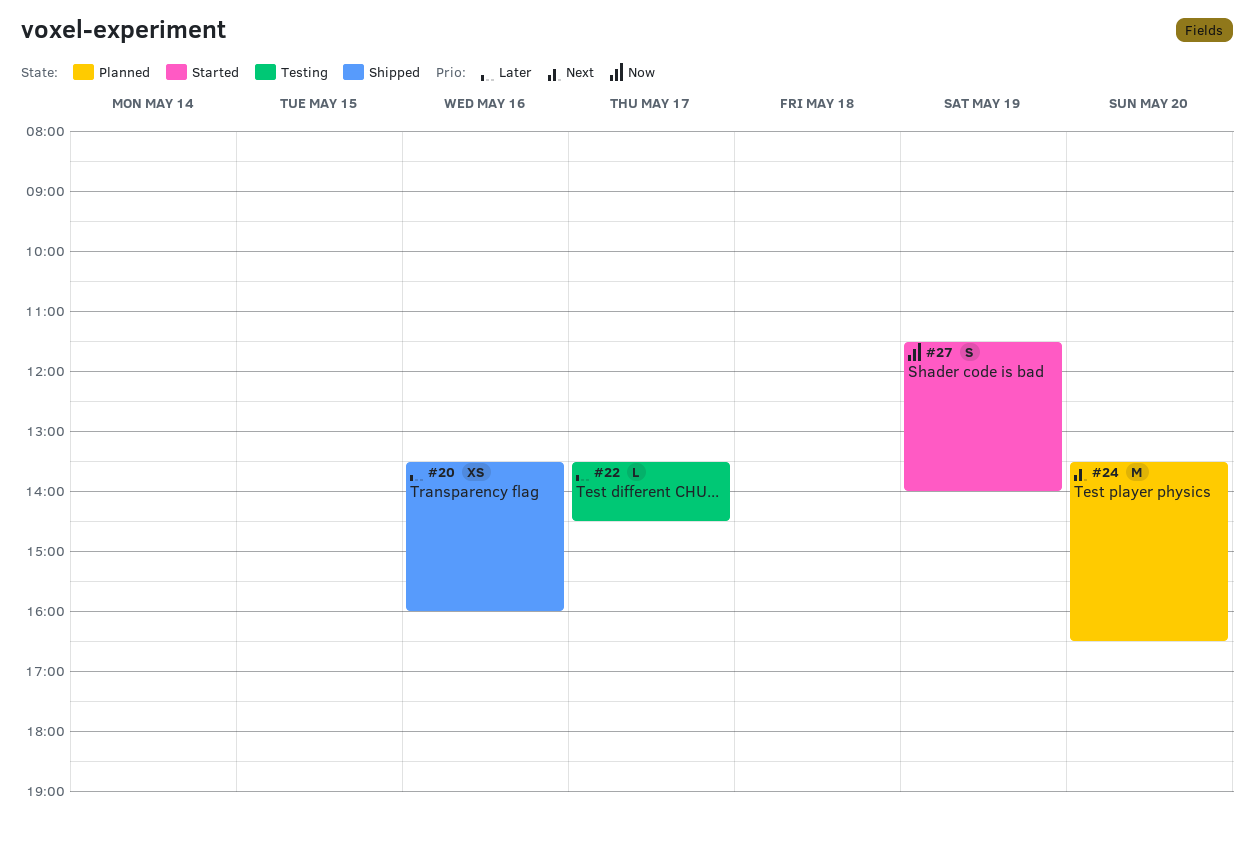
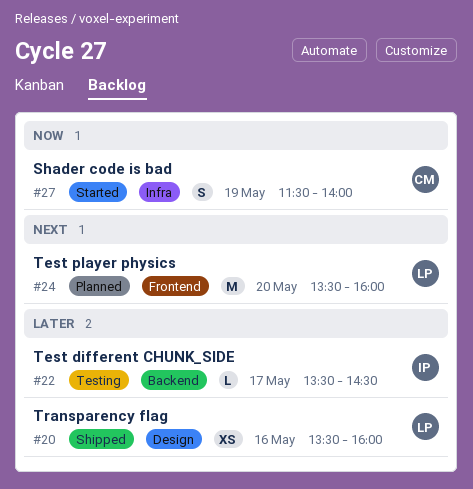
#24, ends: 16:30 -> 16:00

